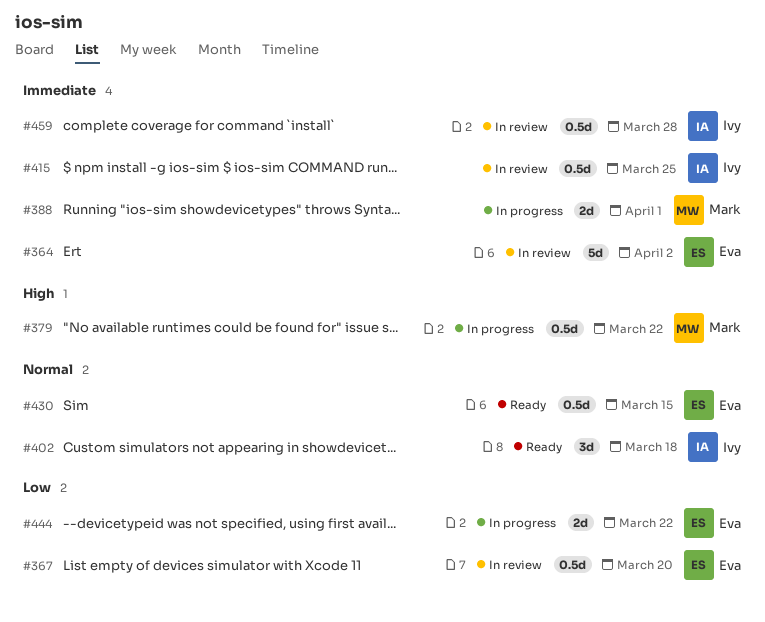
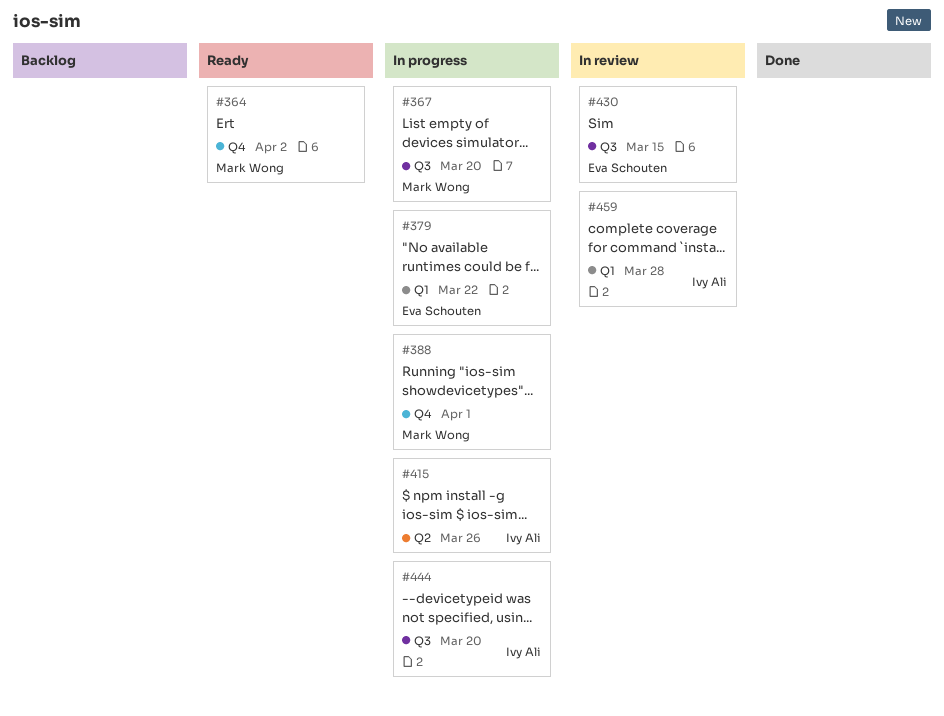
#364, status: In review -> Ready
#364, owner: Eva Schouten -> Mark Wong
#367, status: In review -> In progress
#367, owner: Eva Schouten -> Mark Wong
#379, owner: Mark Wong -> Eva Schouten
#402: present -> none
#415, status: In review -> In progress
#415, due: Mar 25 -> Mar 26
#430, status: Ready -> In review
#444, owner: Eva Schouten -> Ivy Ali
#444, due: Mar 22 -> Mar 20

